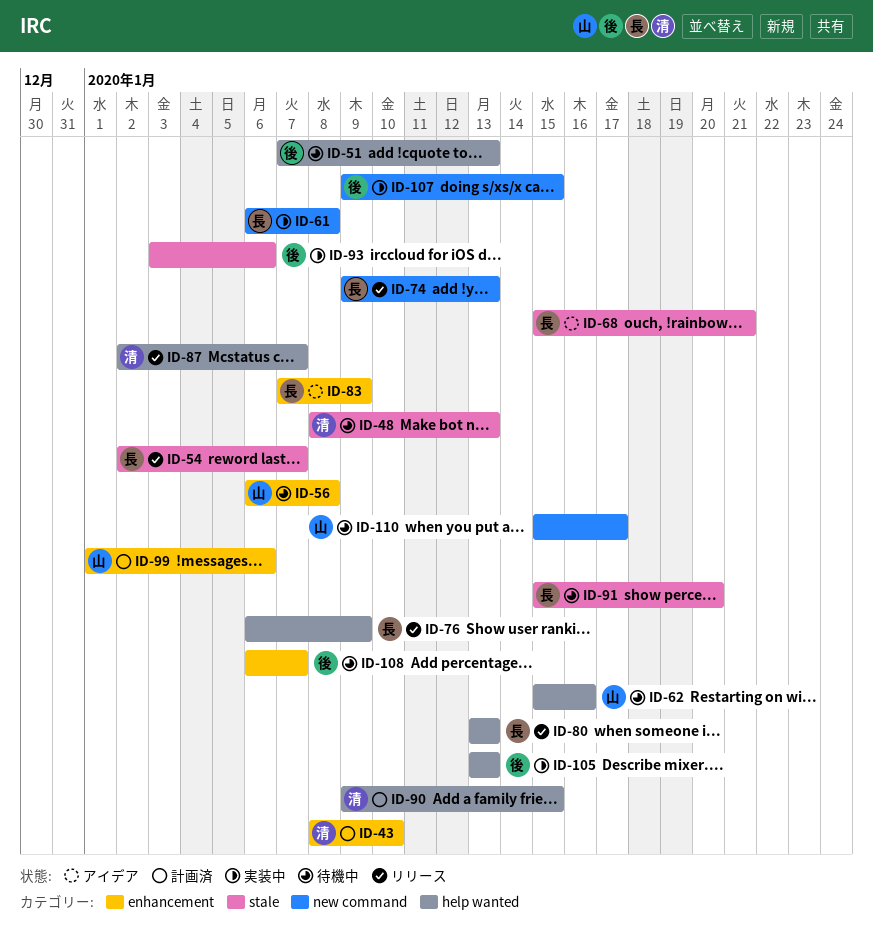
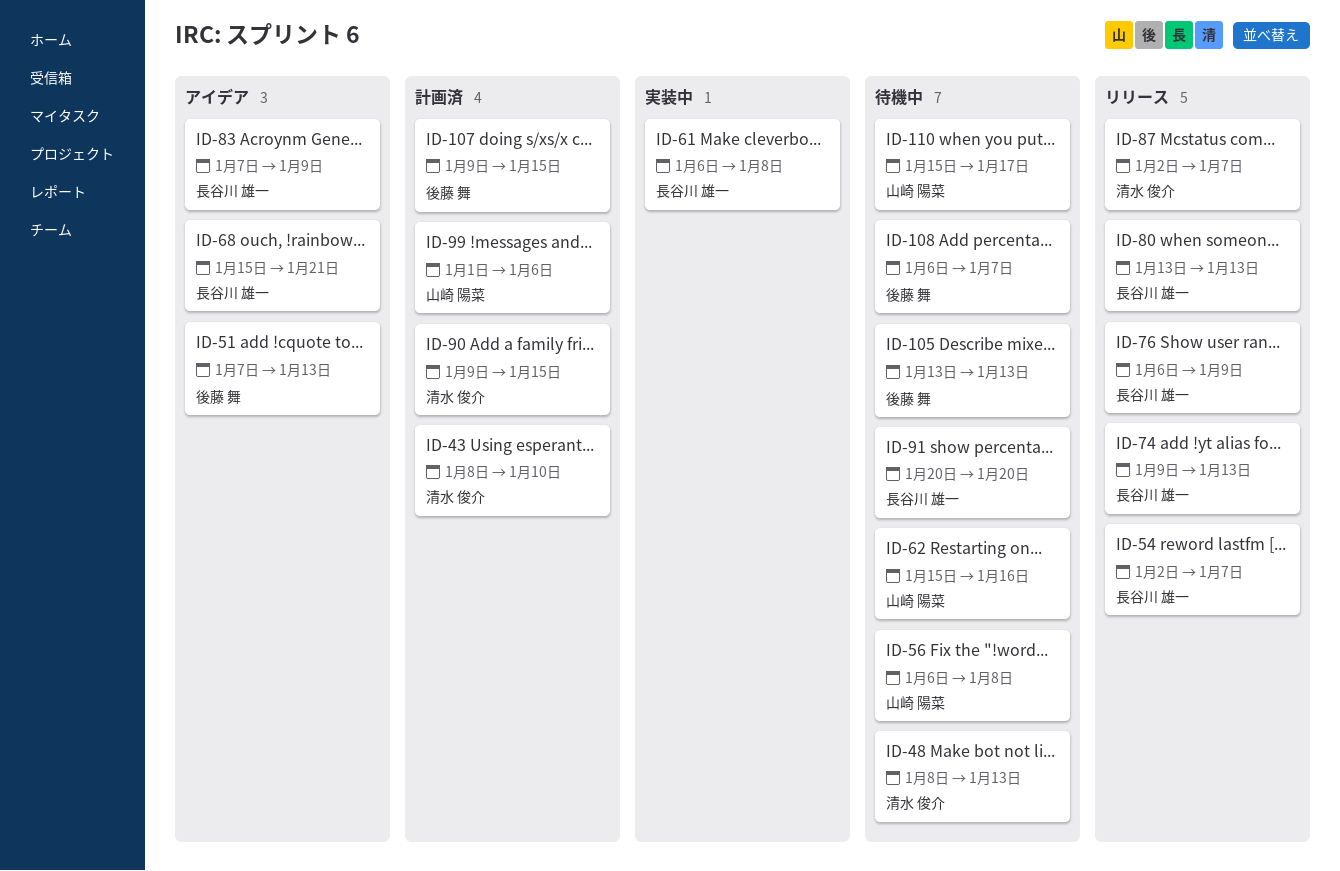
ID-51, status: 待機中 -> アイデア
ID-91, start: Jan 15 -> Jan 20
ID-93: present -> none
ID-105, status: 実装中 -> 待機中
ID-107, status: 実装中 -> 計画済

